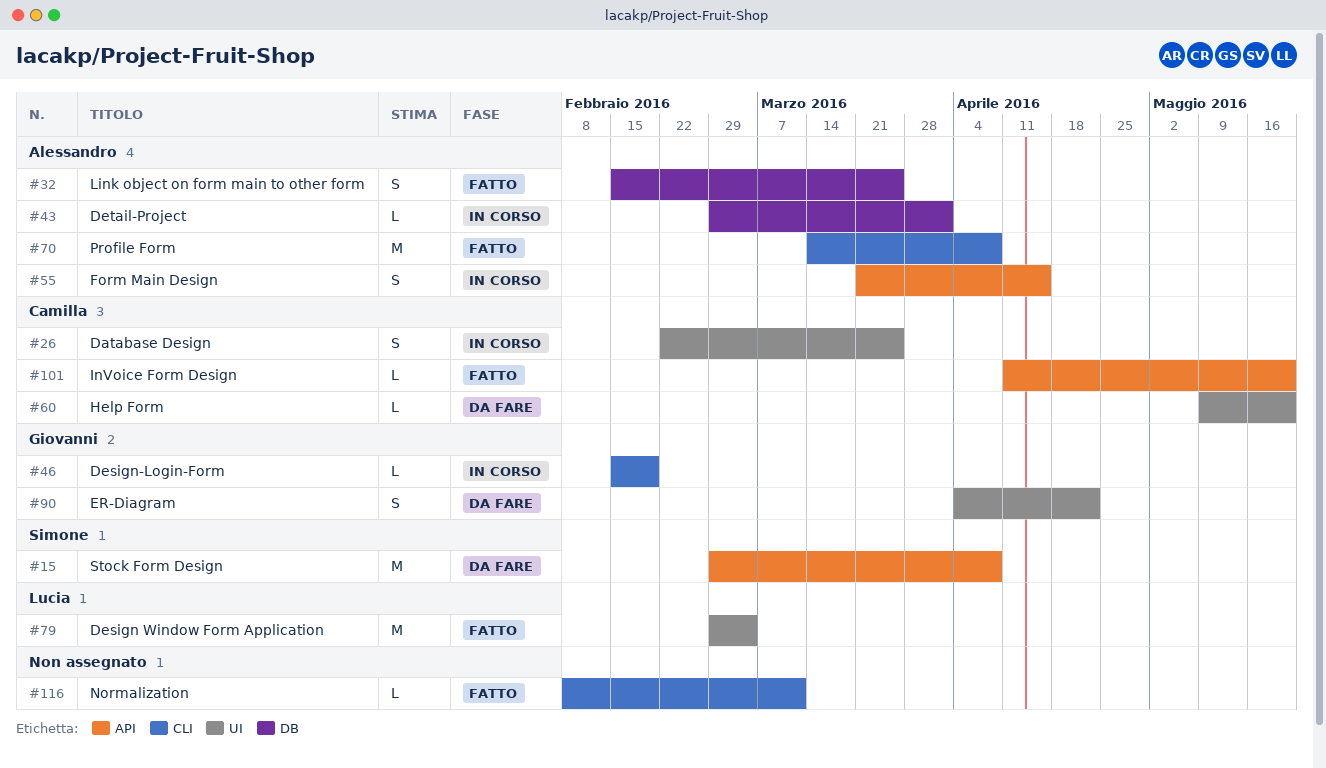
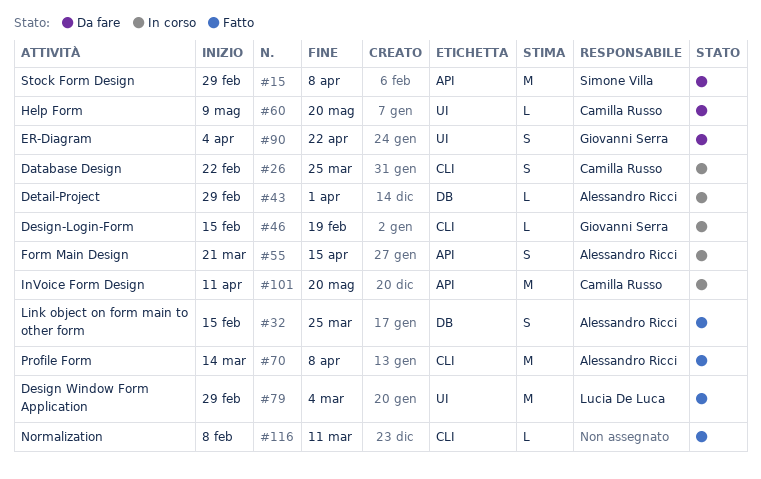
#26, label: UI -> CLI
#101, status: Fatto -> In corso
#101, estimate: L -> M

